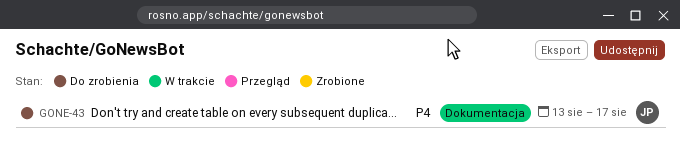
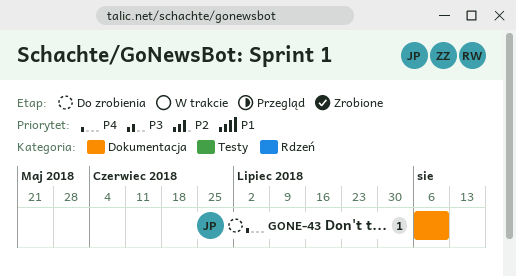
GONE-43, start: Aug 13 -> Aug 6
GONE-43, due: Aug 17 -> Aug 10

